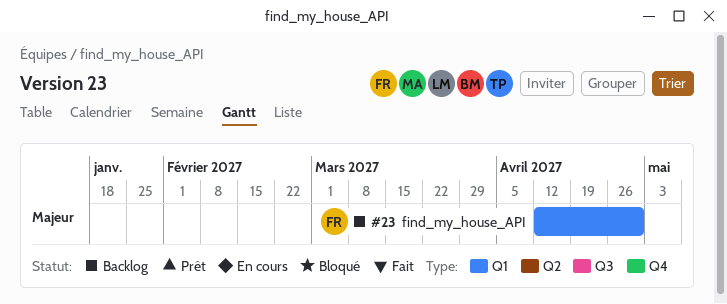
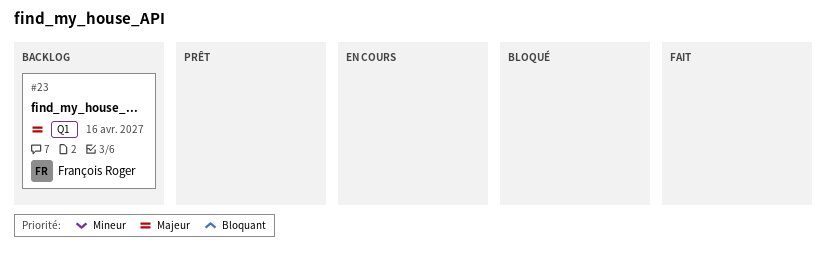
#23, due: Apr 30 -> Apr 16

